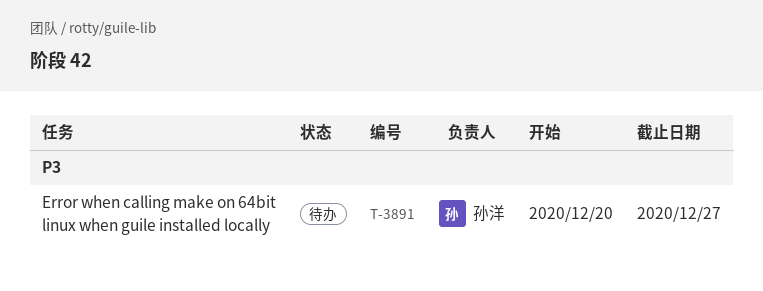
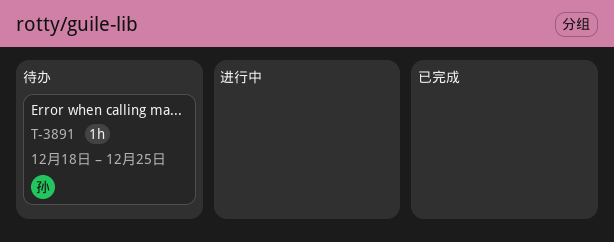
T-3891, start: Dec 20 -> Dec 18
T-3891, due: Dec 27 -> Dec 25

